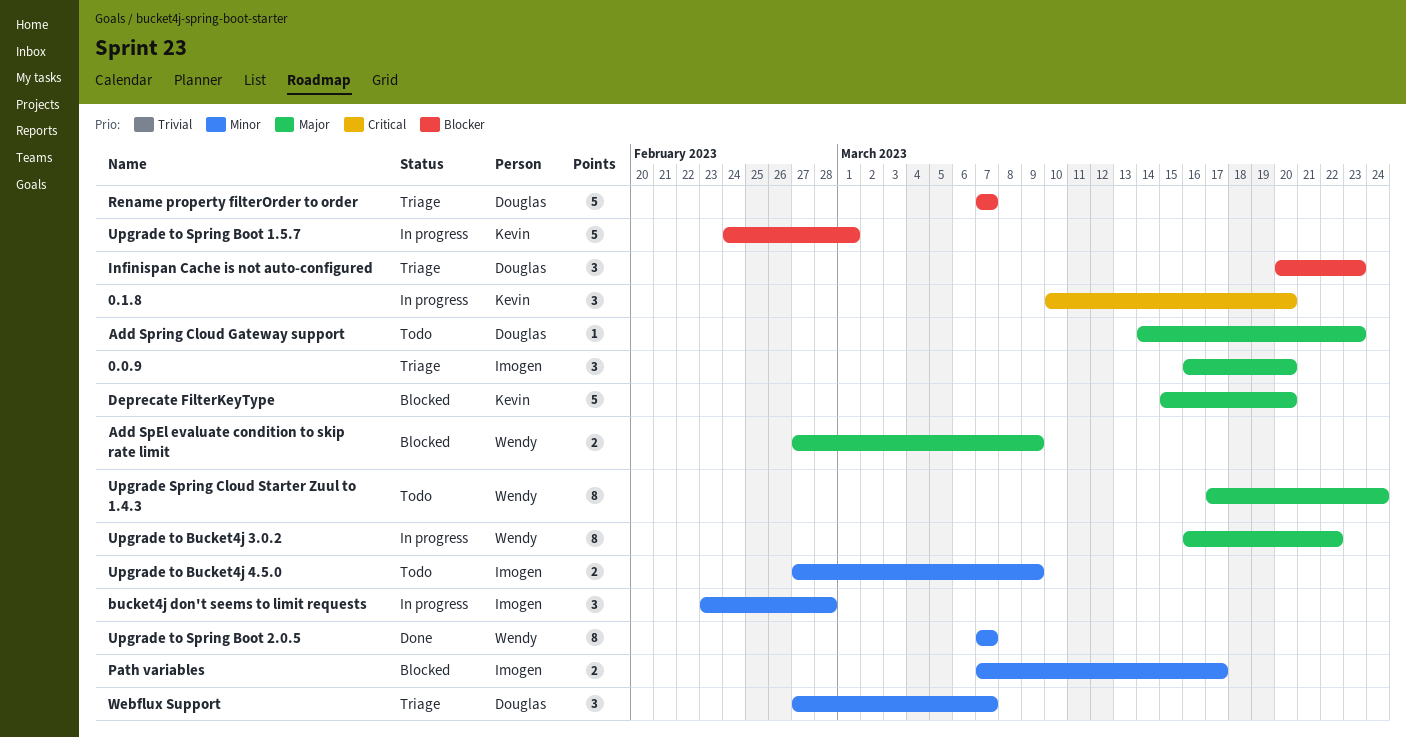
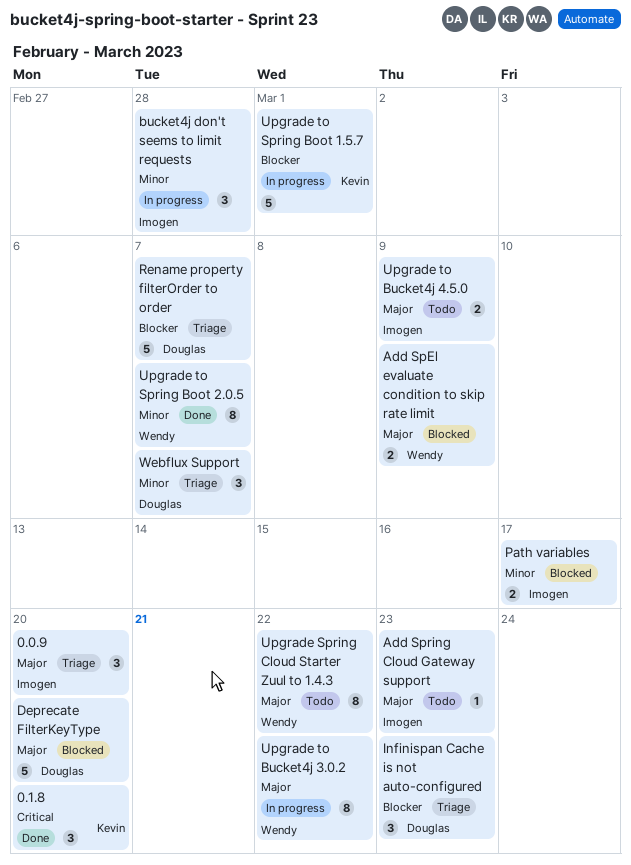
0.1.8, status: In progress -> Done
Add Spring Cloud Gateway support, owner: Douglas -> Imogen
Deprecate FilterKeyType, owner: Kevin -> Douglas
Upgrade Spring Cloud Starter Zuul to 1.4.3, due: Mar 24 -> Mar 22
Upgrade to Bucket4j 4.5.0, priority: Minor -> Major

